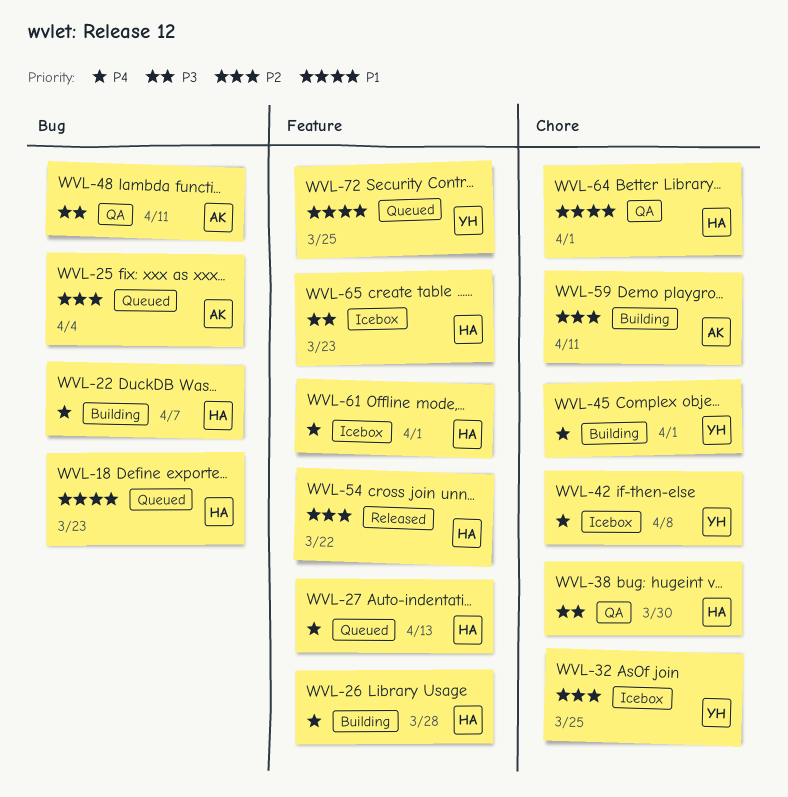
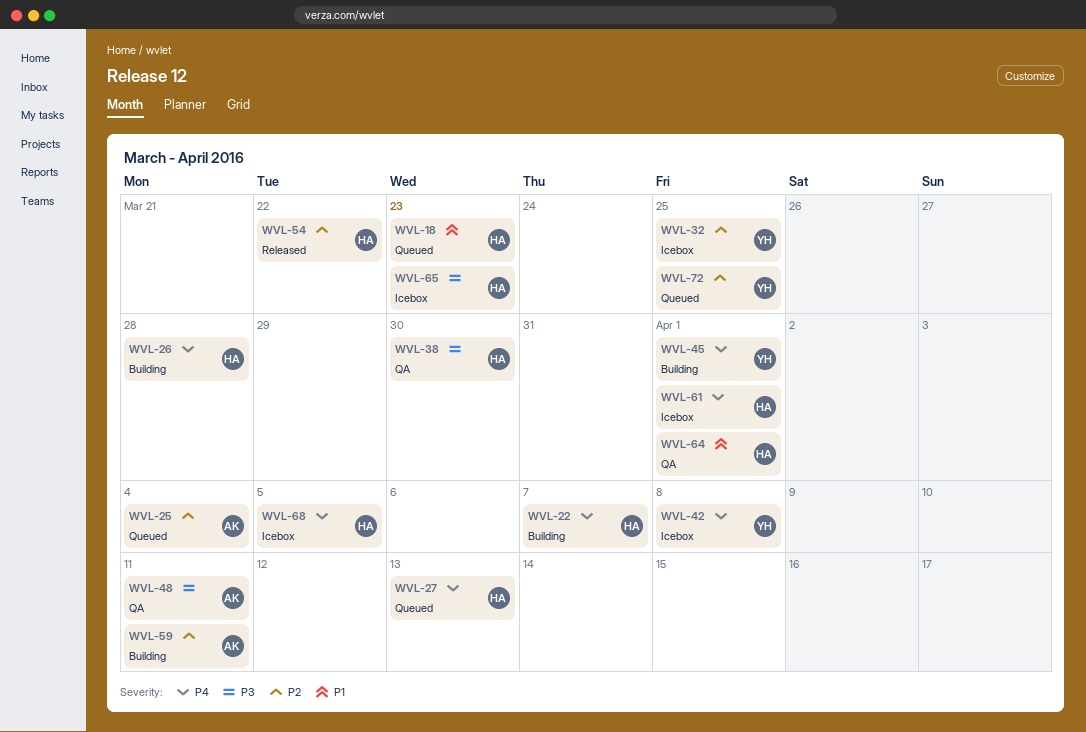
WVL-68: none -> present
WVL-72, priority: P1 -> P2

